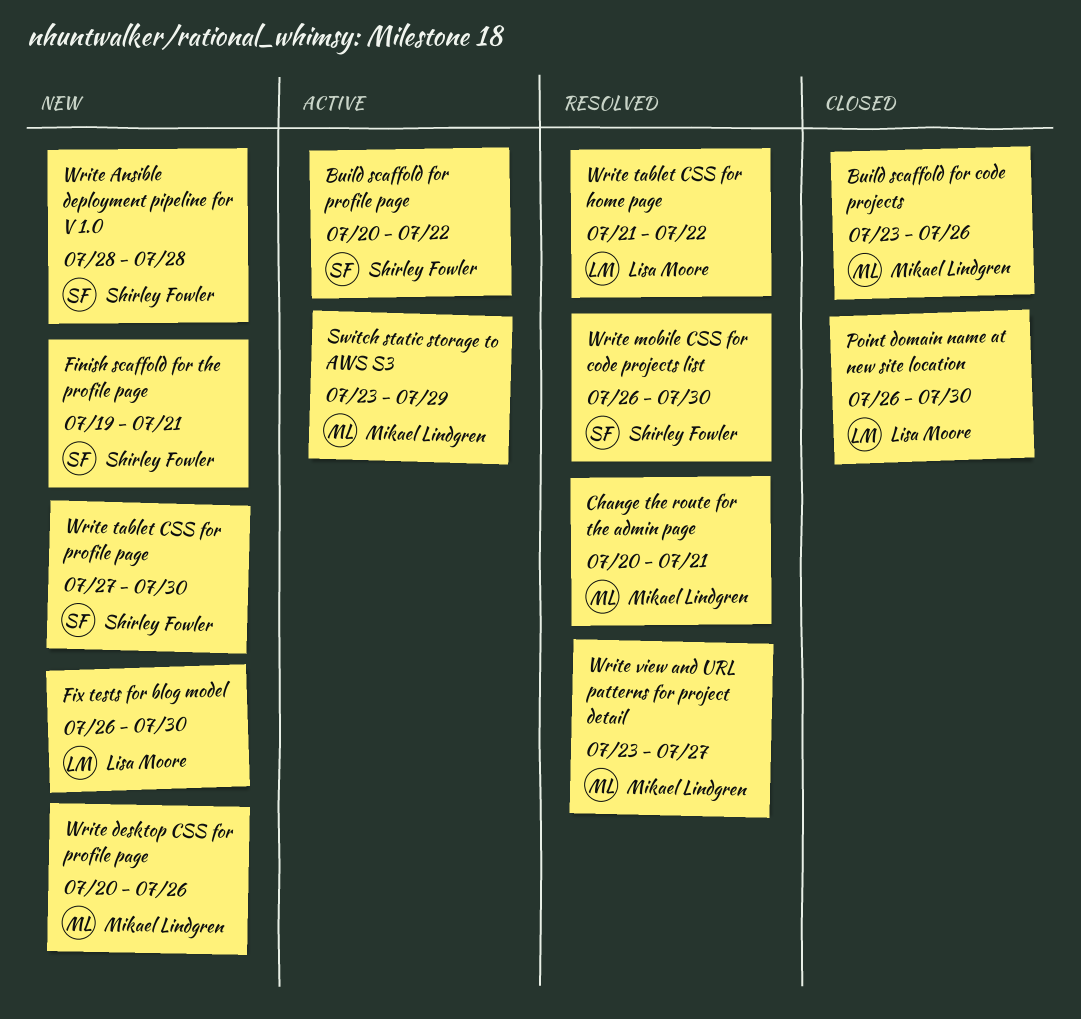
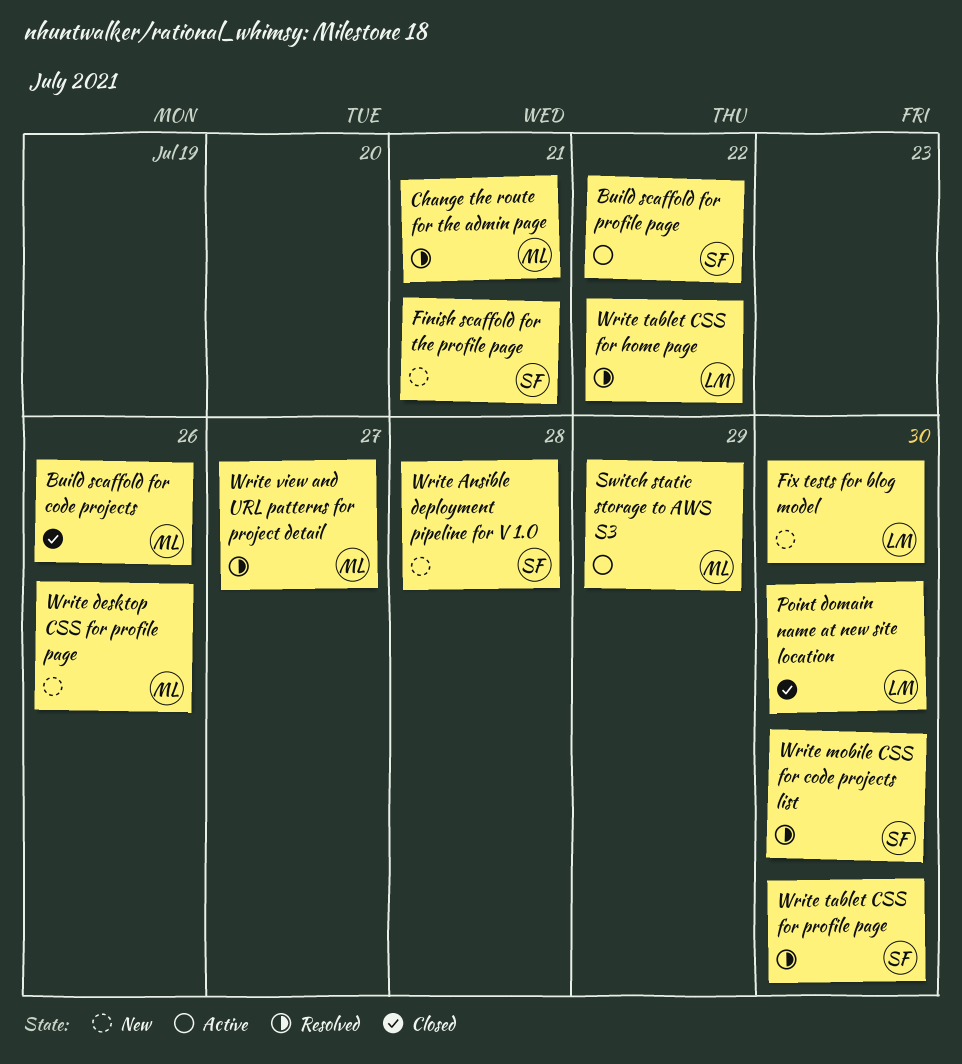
Write tablet CSS for profile page, status: New -> Resolved

